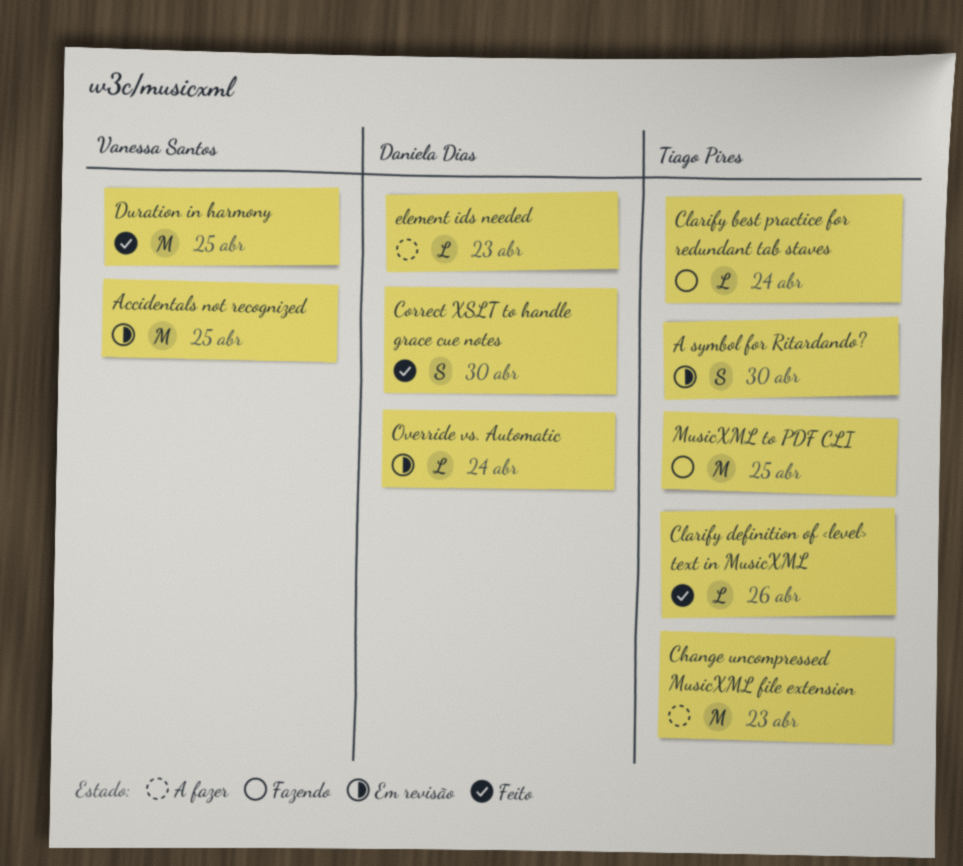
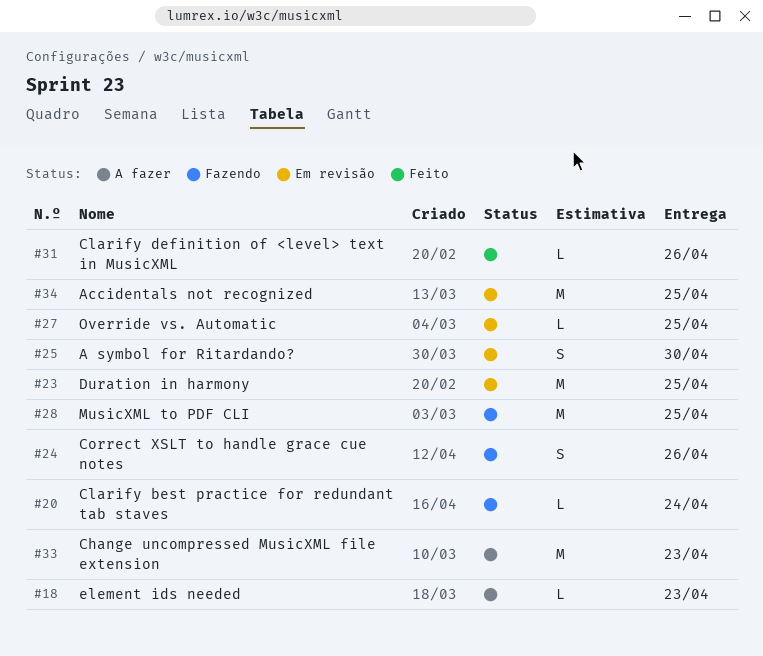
Correct XSLT to handle grace cue notes, status: Feito -> Fazendo
Correct XSLT to handle grace cue notes, due: Apr 30 -> Apr 26
Duration in harmony, status: Feito -> Em revisão
Override vs. Automatic, due: Apr 24 -> Apr 25

